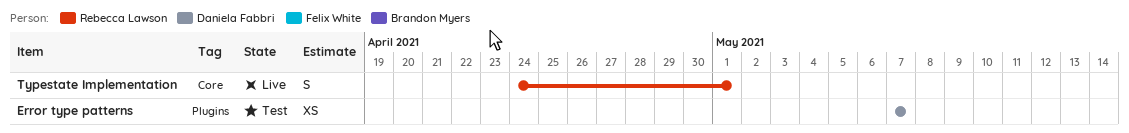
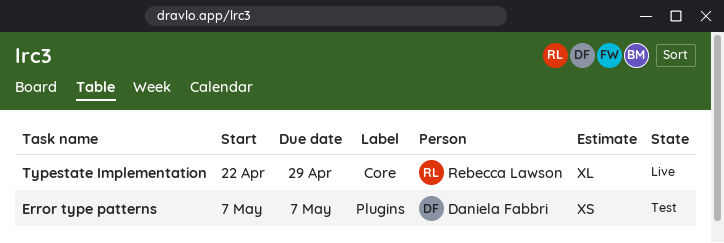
Typestate Implementation, estimate: S -> XL
Typestate Implementation, start: Apr 24 -> Apr 22
Typestate Implementation, due: May 1 -> Apr 29

